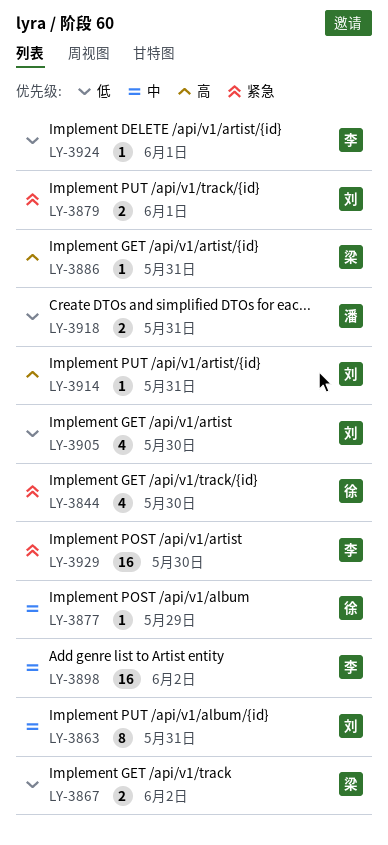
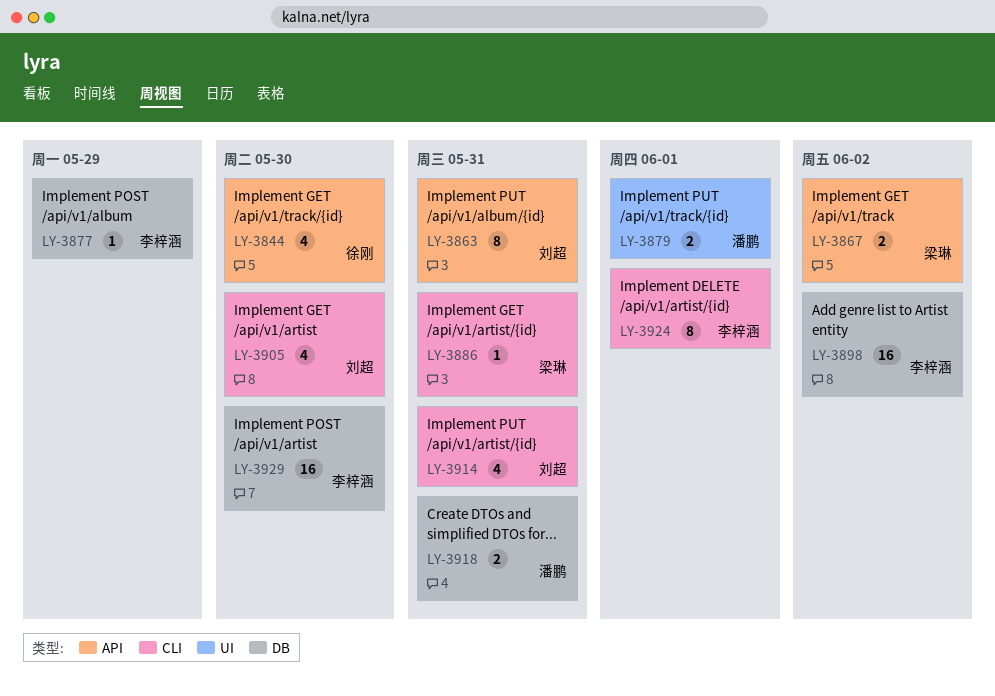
LY-3877, owner: 徐刚 -> 李梓涵
LY-3879, owner: 刘超 -> 潘鹏
LY-3914, estimate: 1 -> 4
LY-3924, estimate: 1 -> 8

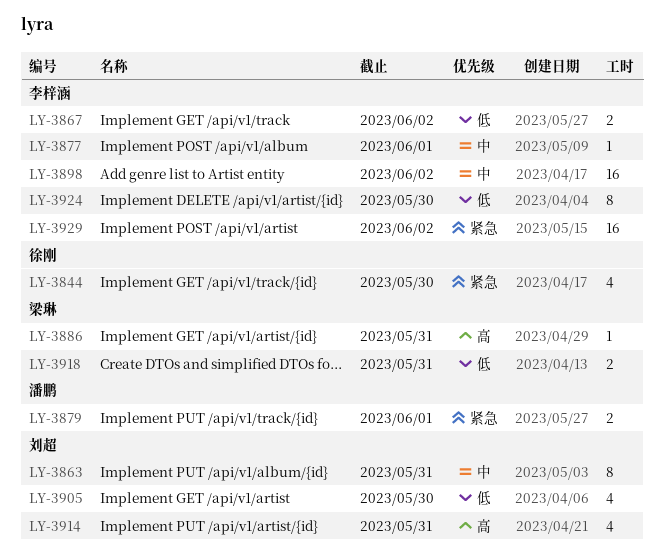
LY-3867, owner: 梁琳 -> 李梓涵
LY-3877, due: May 29 -> Jun 1
LY-3918, owner: 潘鹏 -> 梁琳
LY-3924, due: Jun 1 -> May 30
LY-3929, due: May 30 -> Jun 2

